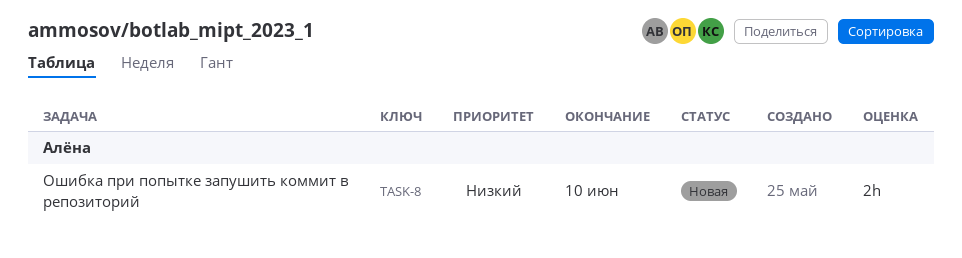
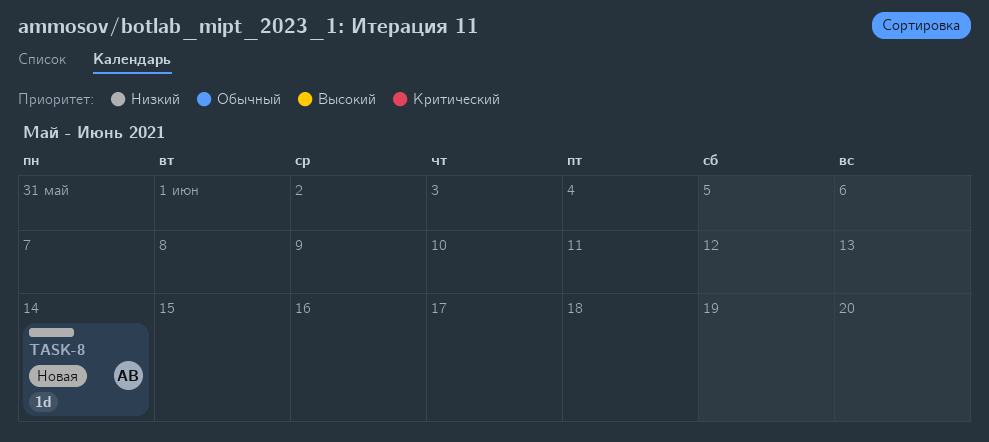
TASK-8, estimate: 2h -> 1d
TASK-8, due: Jun 10 -> Jun 14

